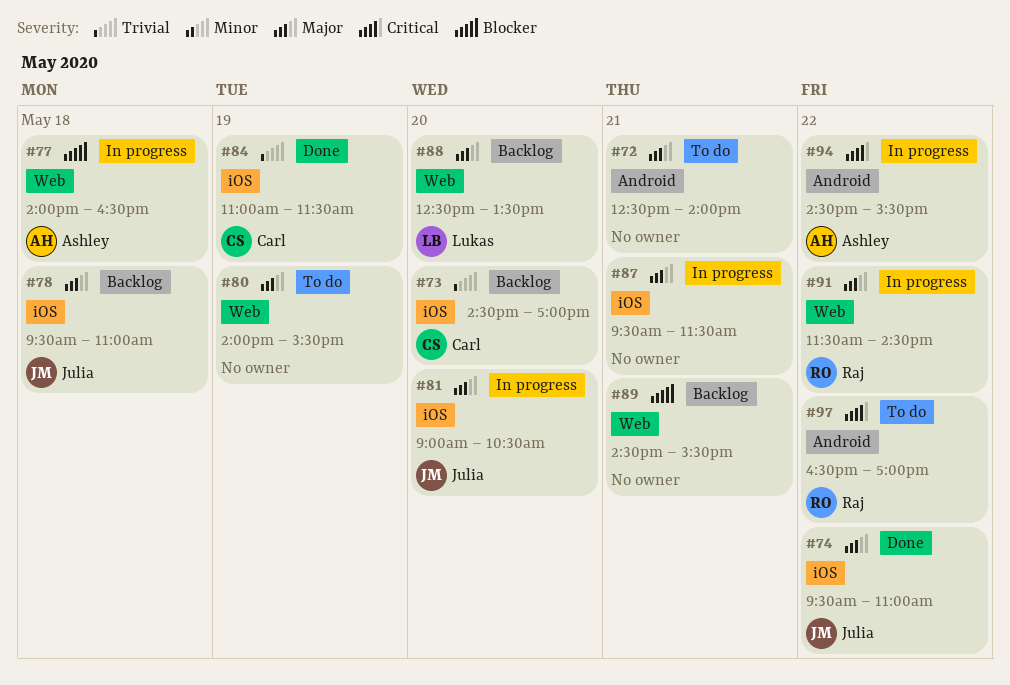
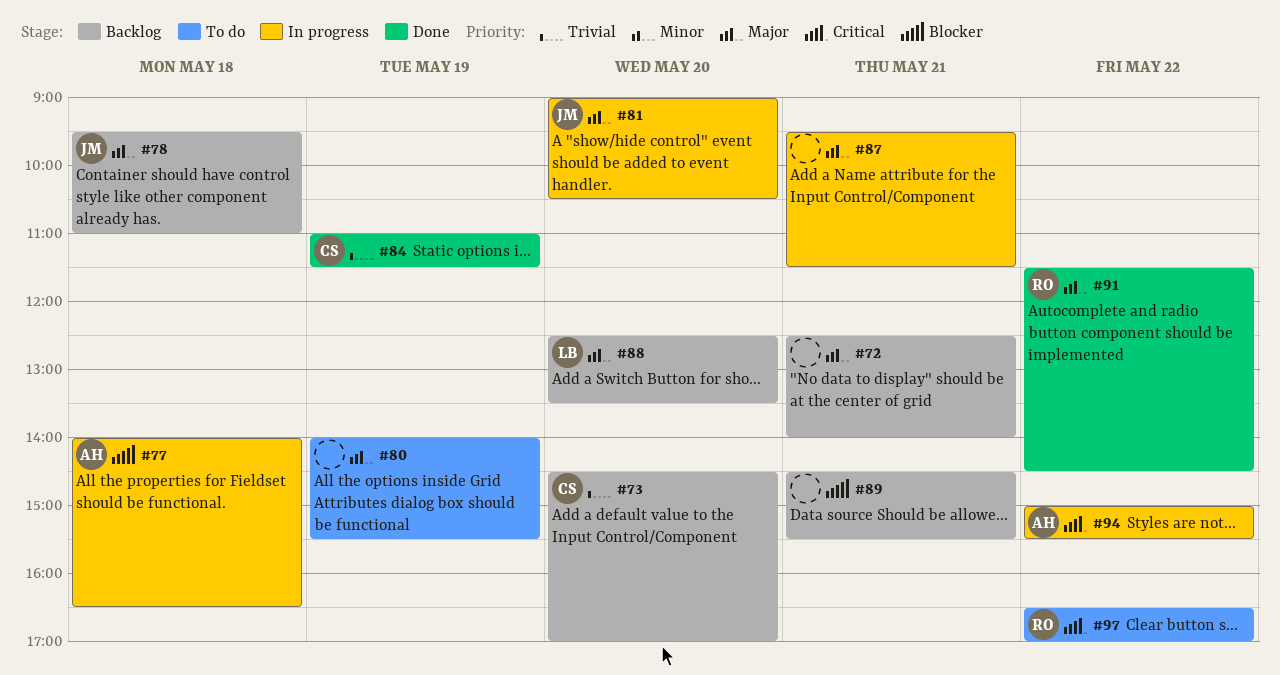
#72, status: To do -> Backlog
#74: present -> none
#91, status: In progress -> Done
#94, begins: 14:30 -> 15:00

